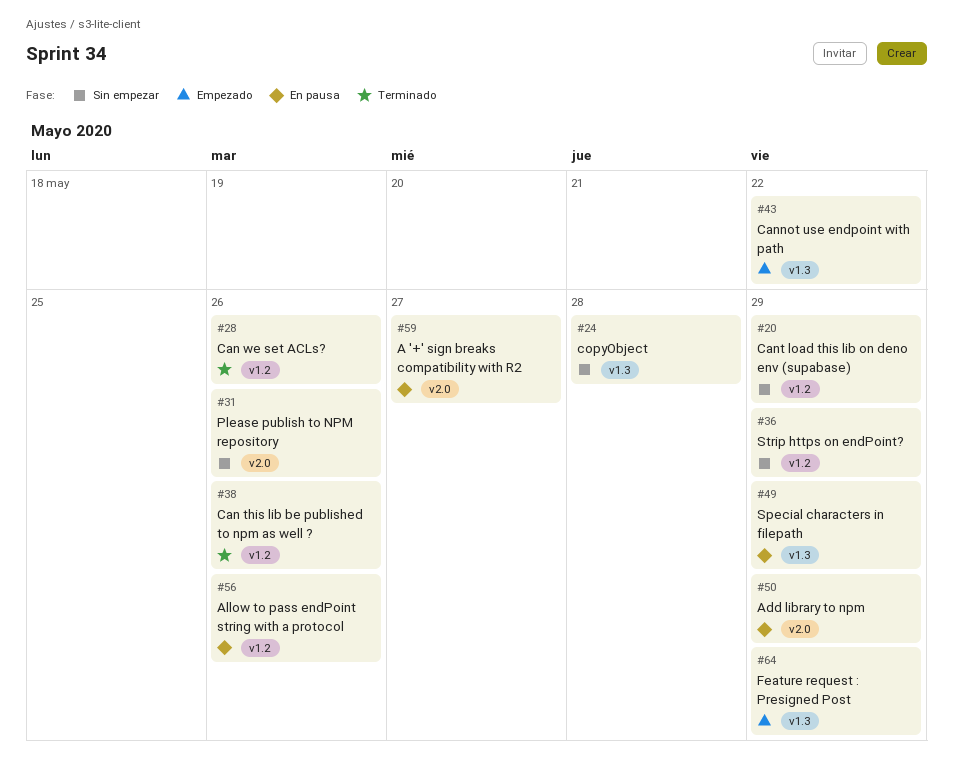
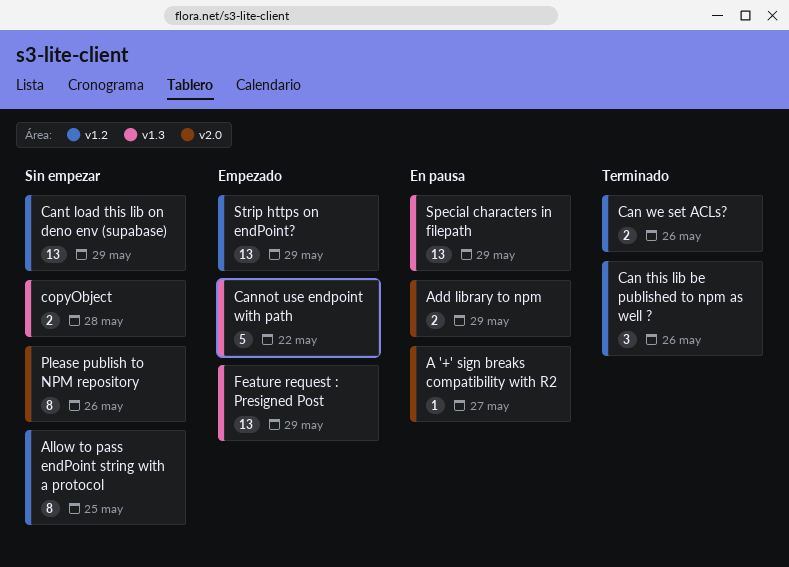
Allow to pass endPoint string with a protocol, status: En pausa -> Sin empezar
Allow to pass endPoint string with a protocol, due: May 26 -> May 25
Strip https on endPoint?, status: Sin empezar -> Empezado

